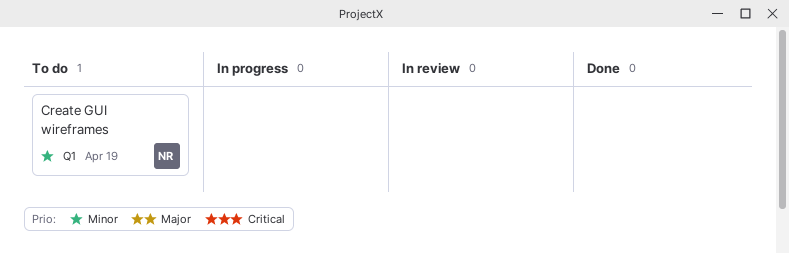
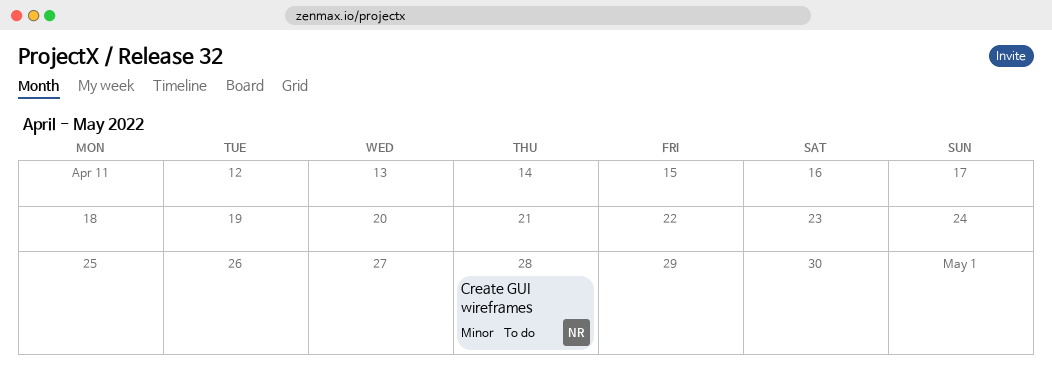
Create GUI wireframes, due: Apr 19 -> Apr 28

